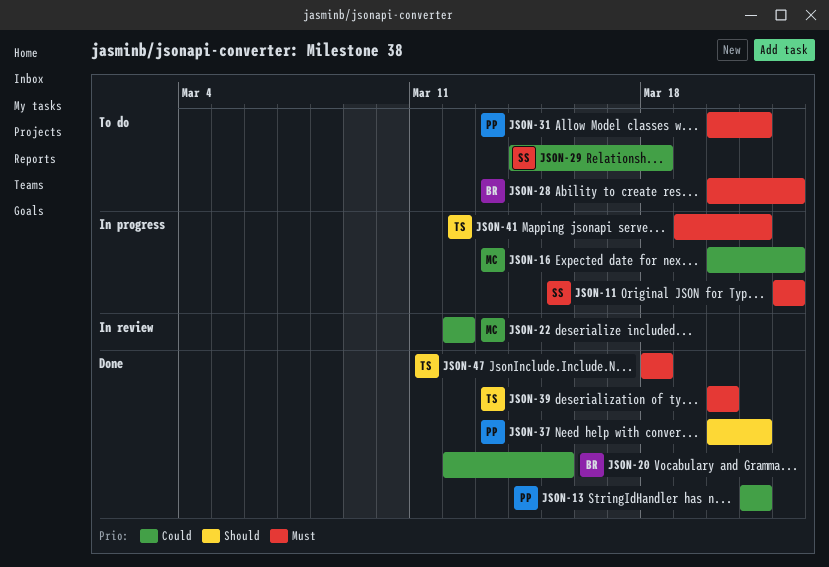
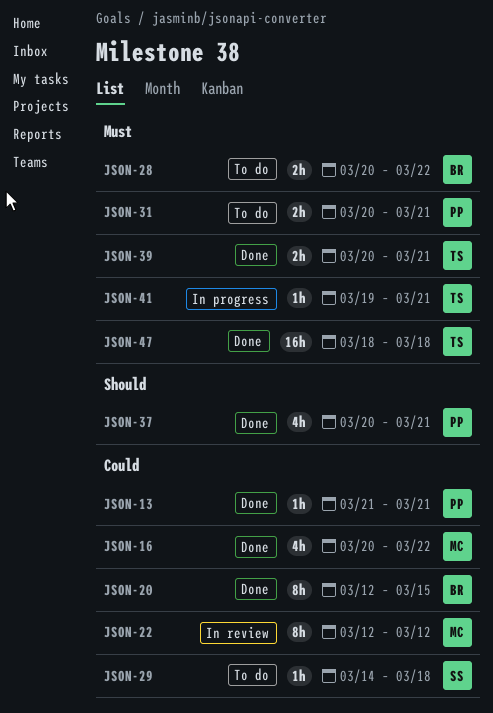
JSON-11: present -> none
JSON-16, status: In progress -> Done
JSON-39, due: Mar 20 -> Mar 21

